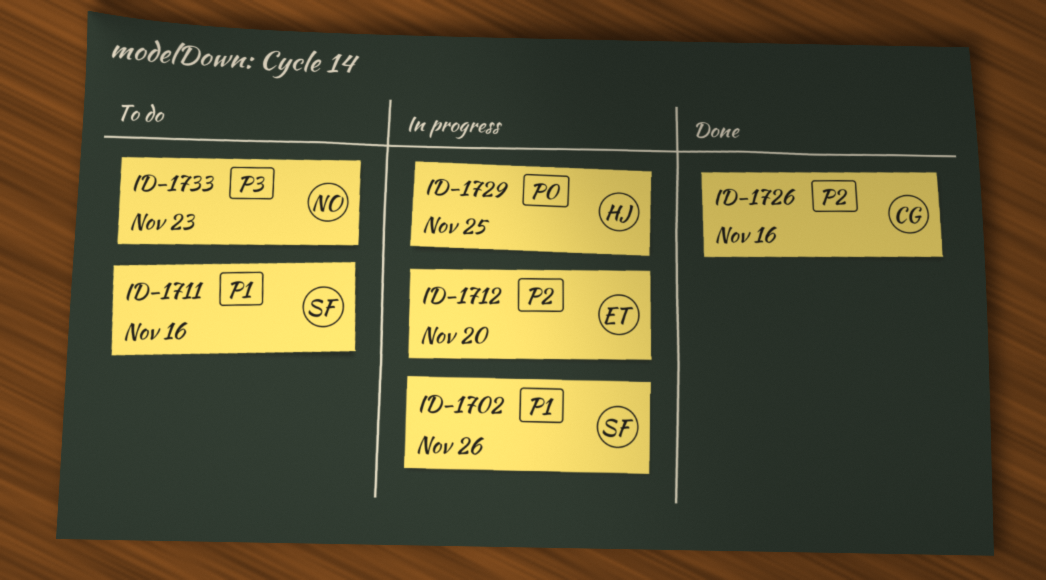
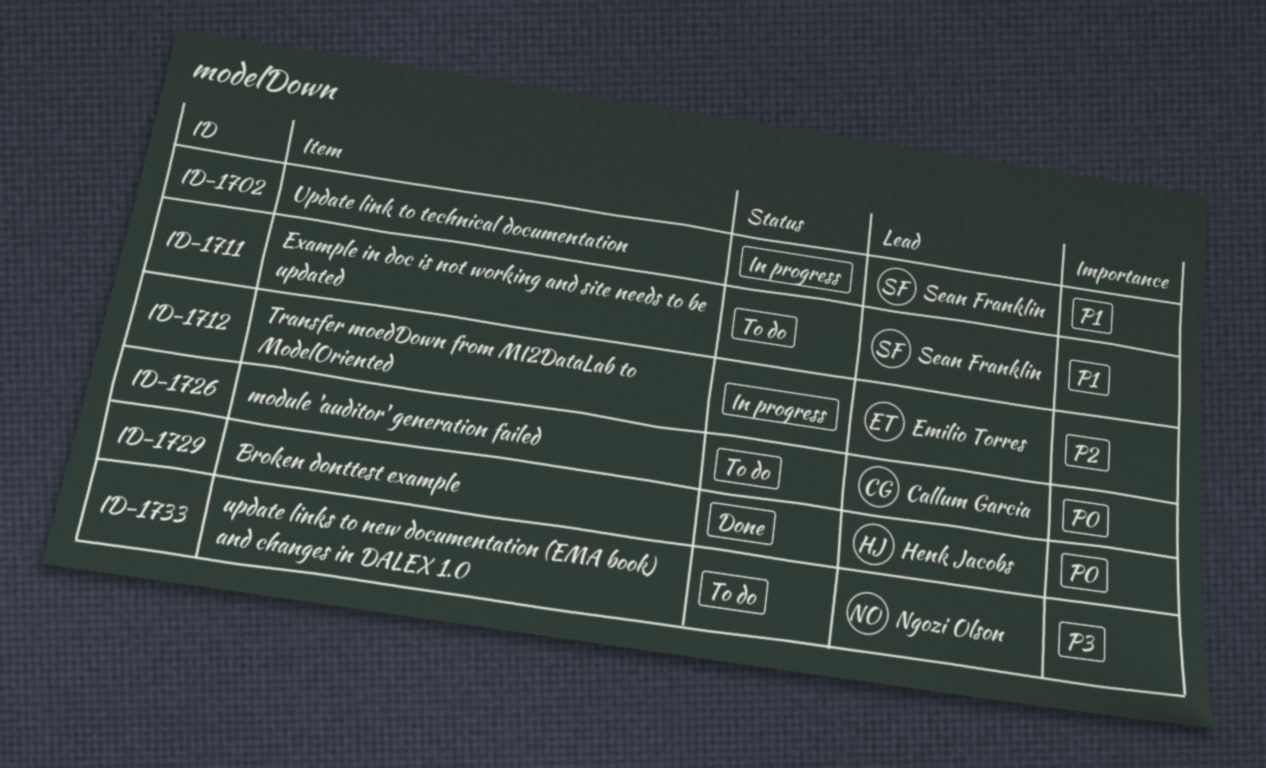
ID-1726, status: Done -> To do
ID-1726, priority: P2 -> P0
ID-1729, status: In progress -> Done

